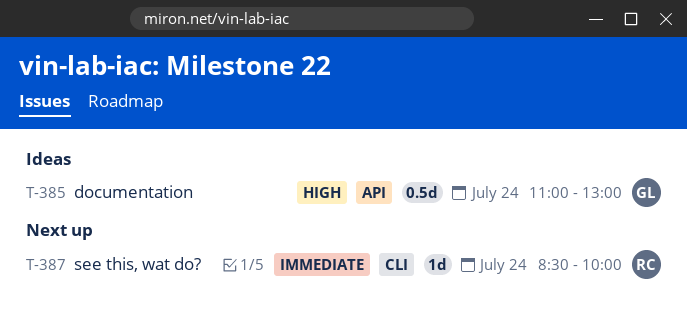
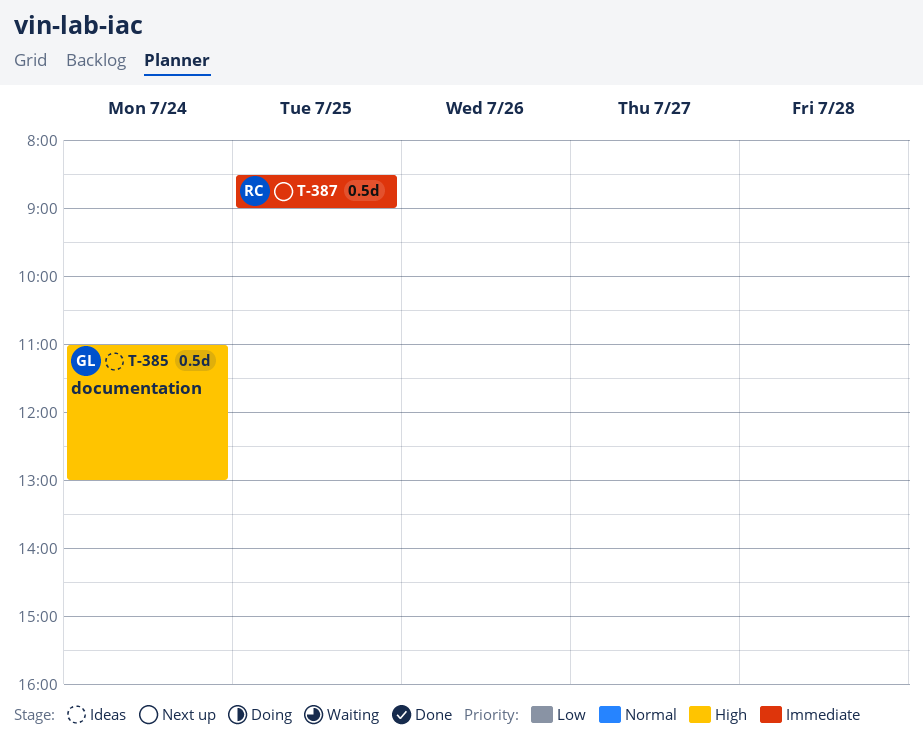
T-387, estimate: 1d -> 0.5d
T-387, day: Jul 24 -> Jul 25
T-387, ends: 10:00 -> 09:00

